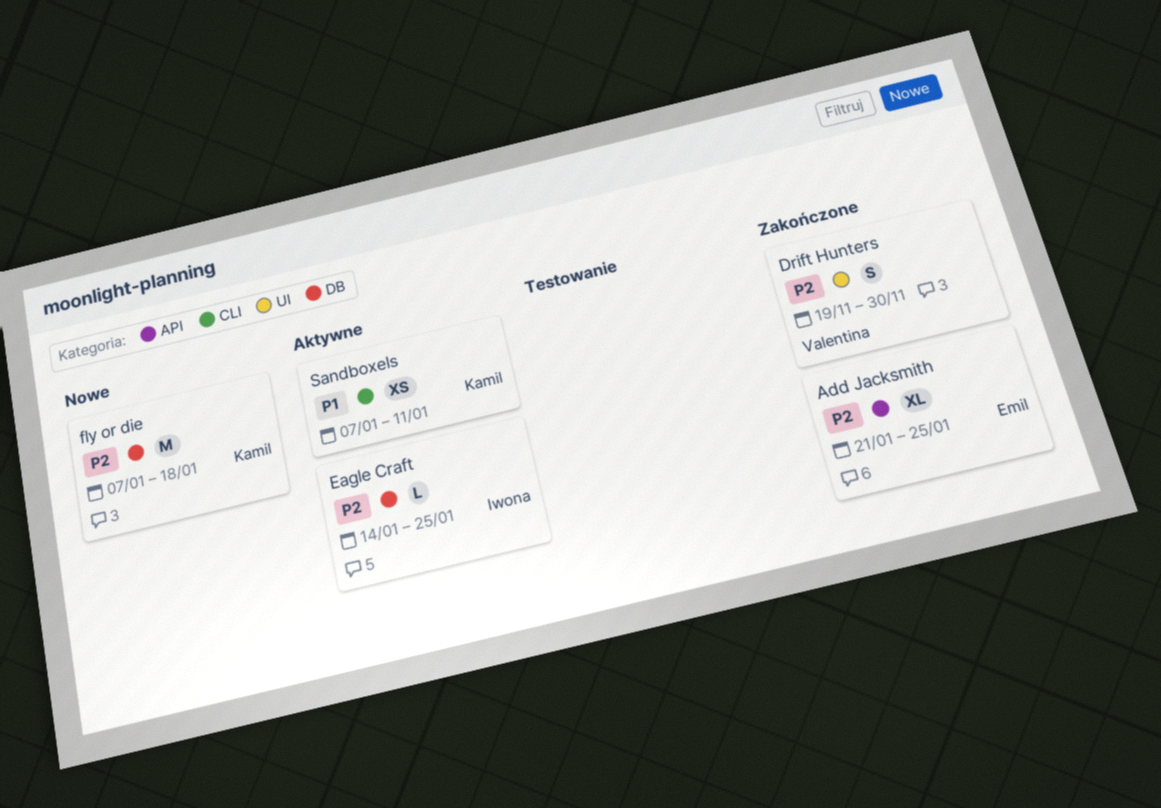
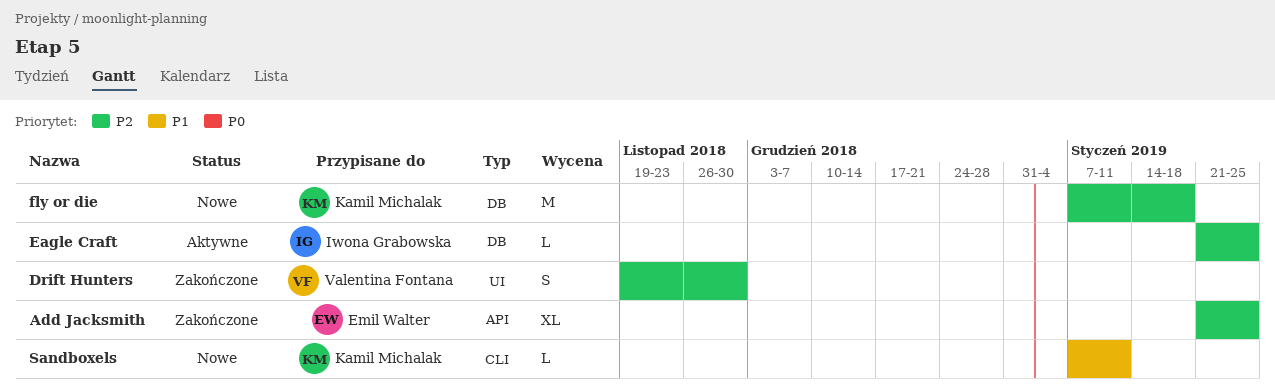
Eagle Craft, start: Jan 14 -> Jan 21
Sandboxels, status: Aktywne -> Nowe
Sandboxels, estimate: XS -> L

